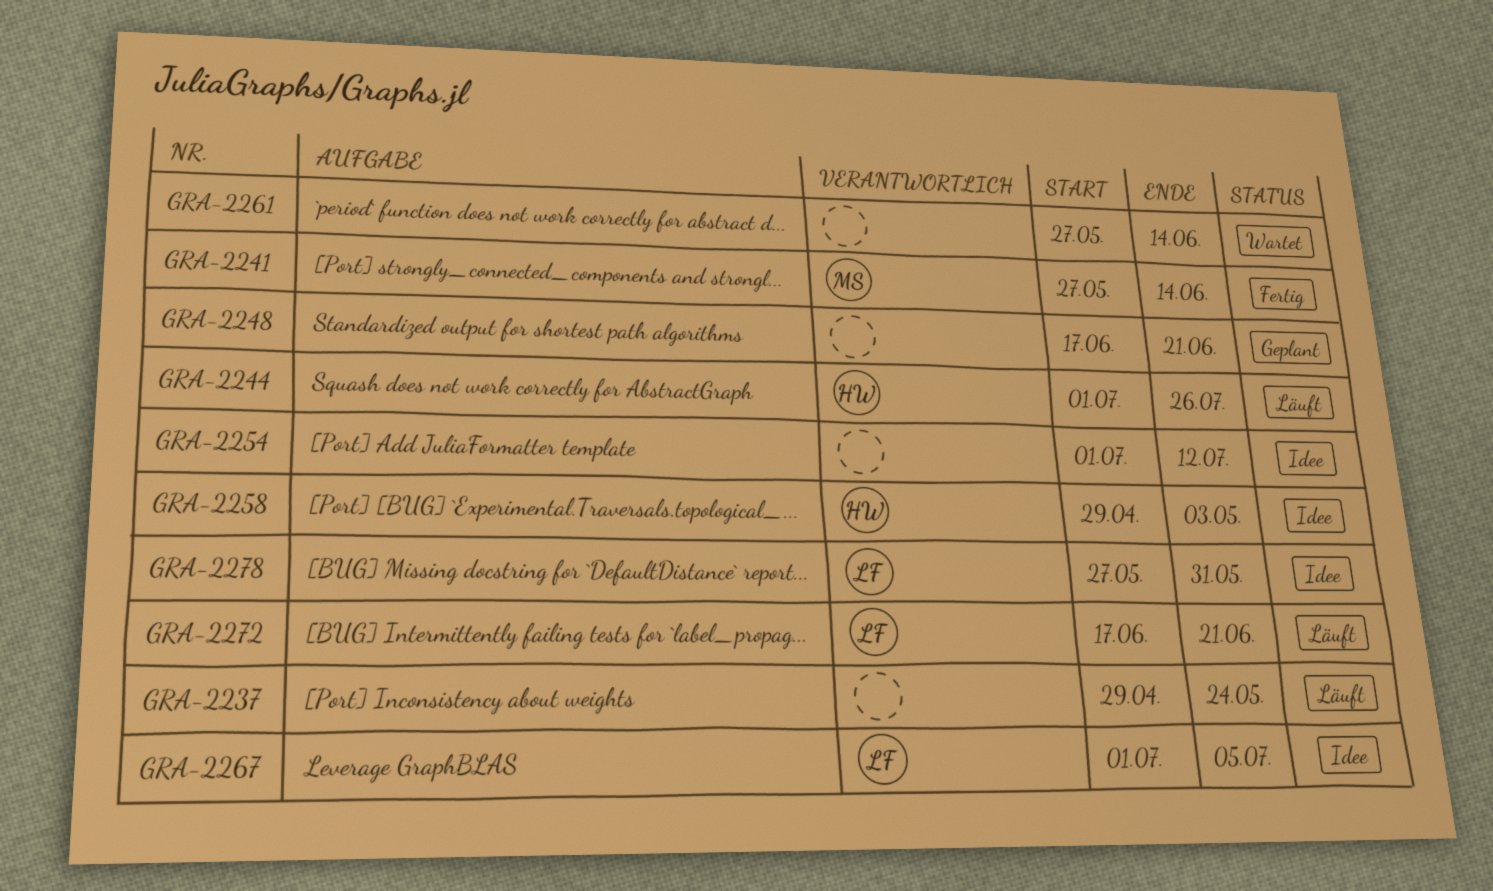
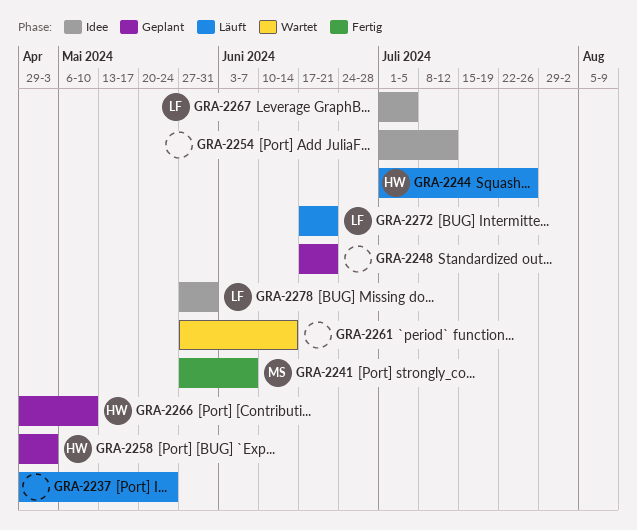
GRA-2241, due: Jun 14 -> Jun 7
GRA-2258, status: Idee -> Geplant
GRA-2266: none -> present

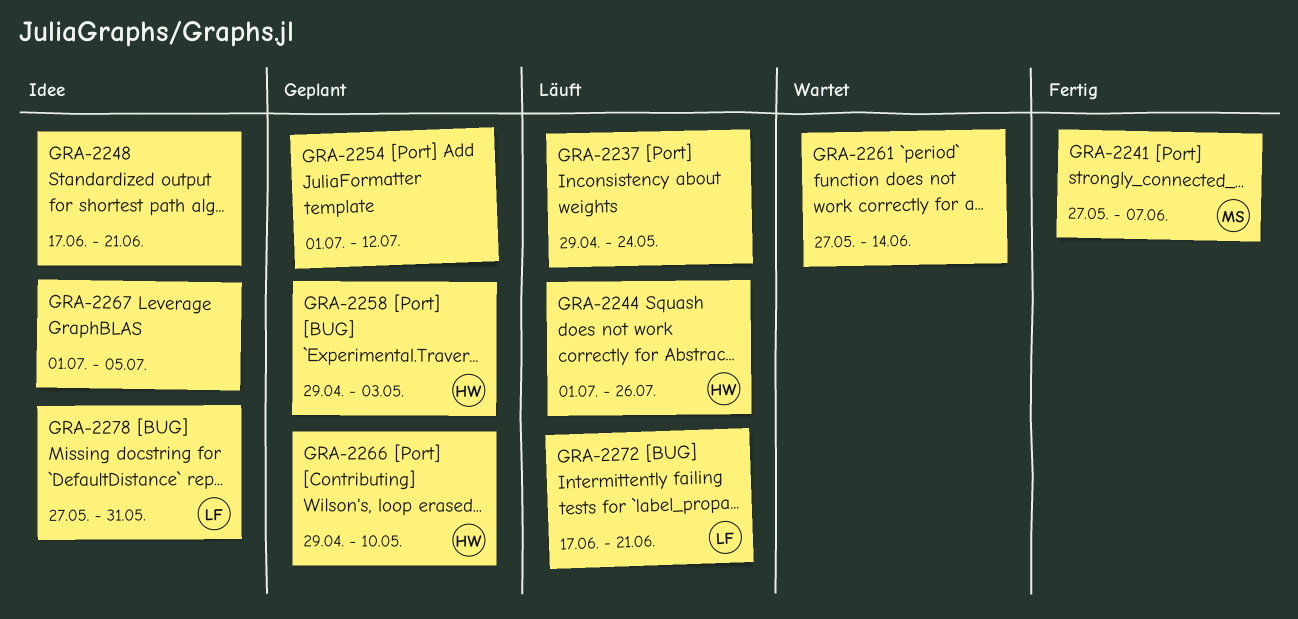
GRA-2248, status: Geplant -> Idee
GRA-2254, status: Idee -> Geplant
GRA-2267, owner: LF -> none

